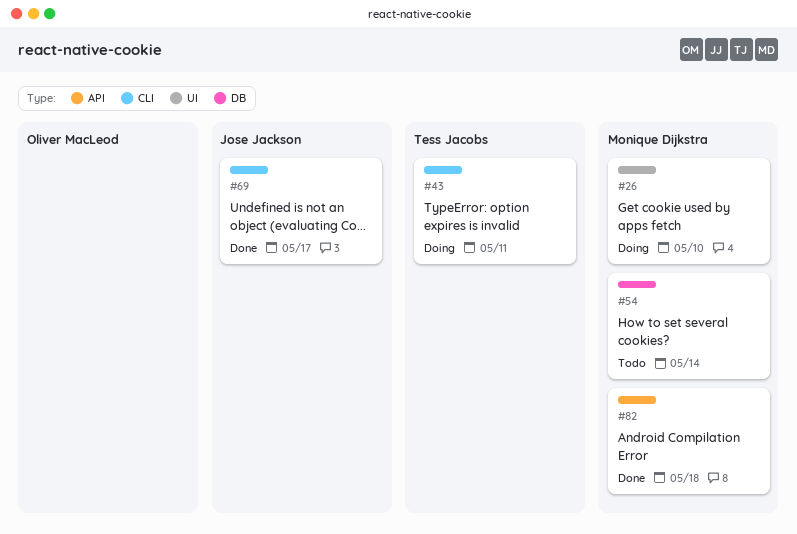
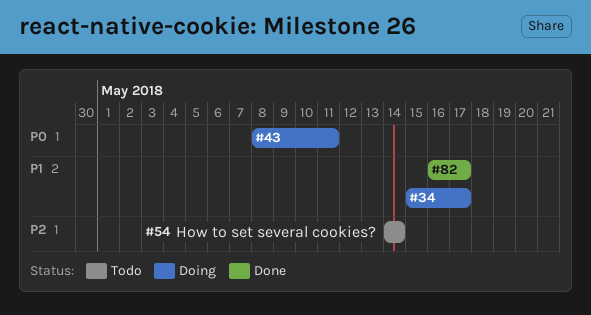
#26: present -> none
#34: none -> present
#69: present -> none
#82, due: May 18 -> May 17

